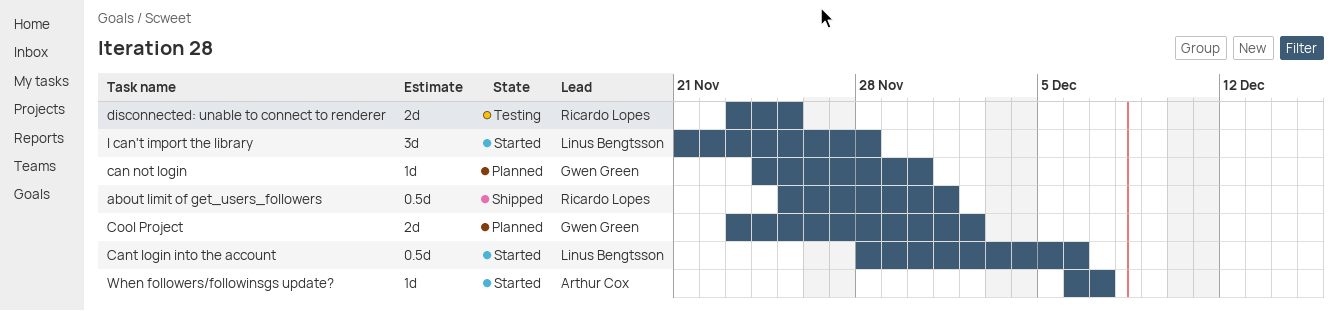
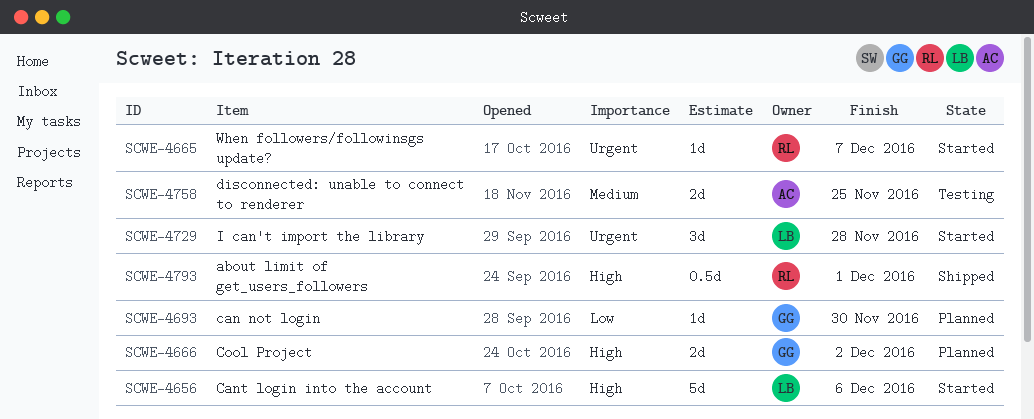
Cant login into the account, estimate: 0.5d -> 5d
disconnected: unable to connect to renderer, owner: Ricardo Lopes -> Arthur Cox
When followers/followinsgs update?, owner: Arthur Cox -> Ricardo Lopes

